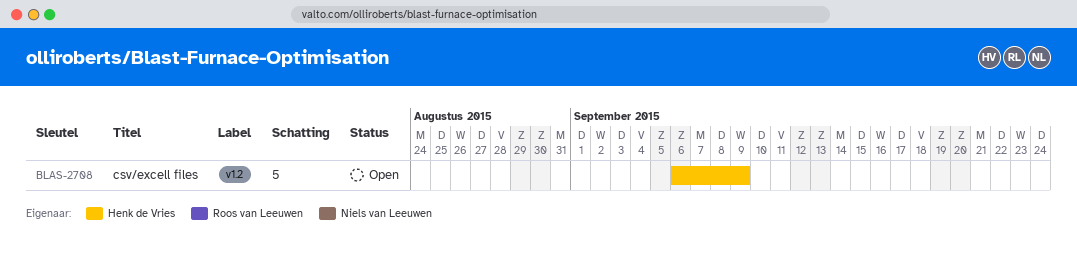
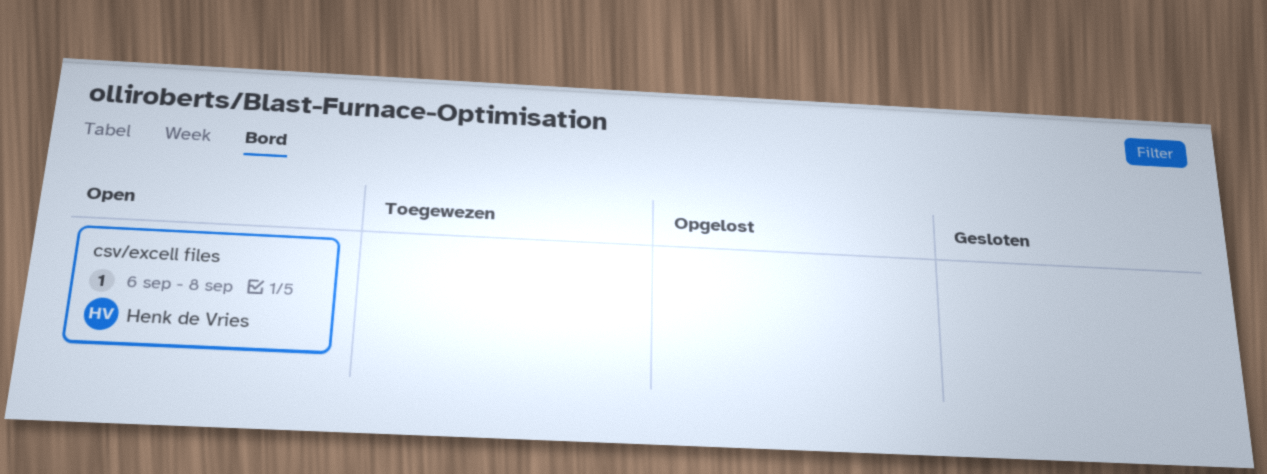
csv/excell files, estimate: 5 -> 1
csv/excell files, due: Sep 9 -> Sep 8

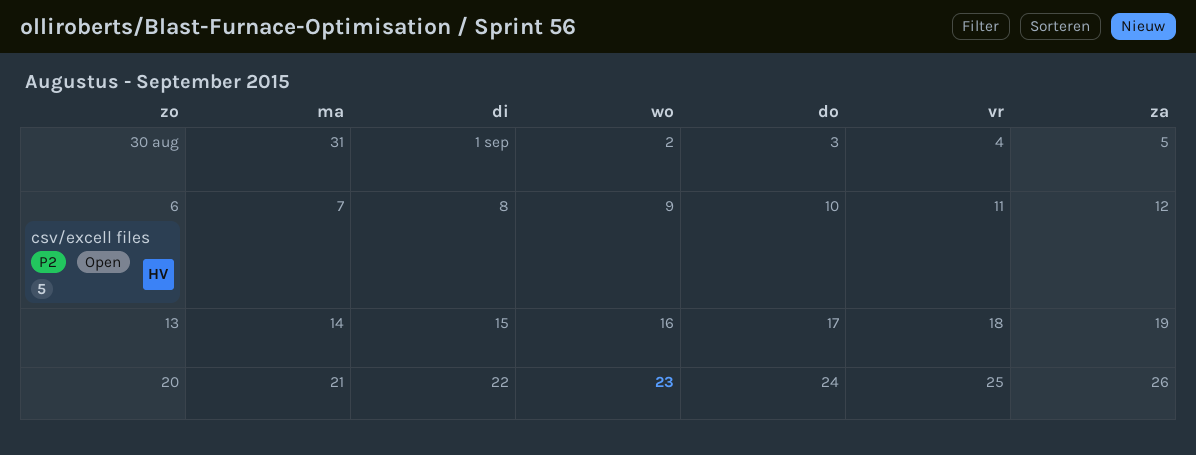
csv/excell files, estimate: 1 -> 5
csv/excell files, due: Sep 8 -> Sep 6

